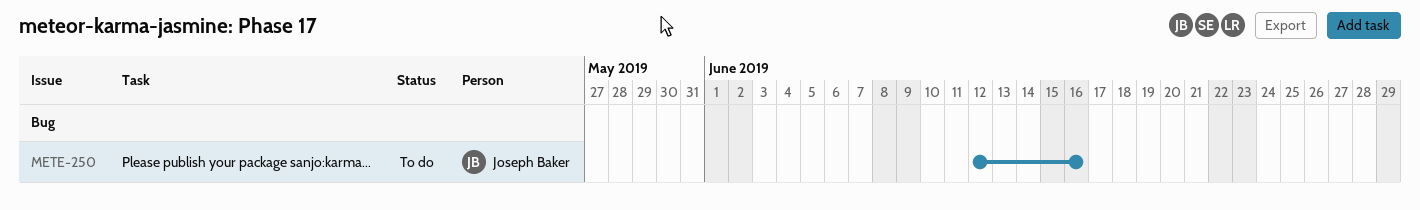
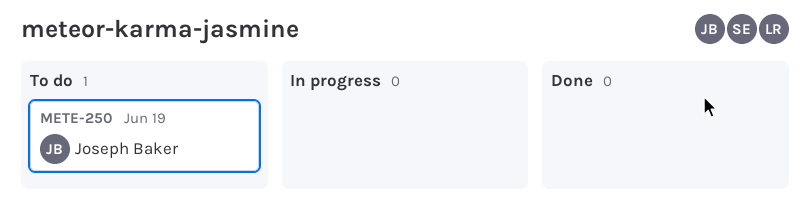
METE-250, due: Jun 16 -> Jun 19

